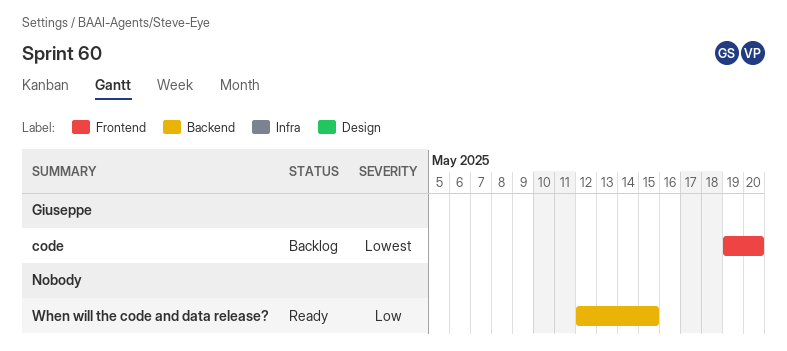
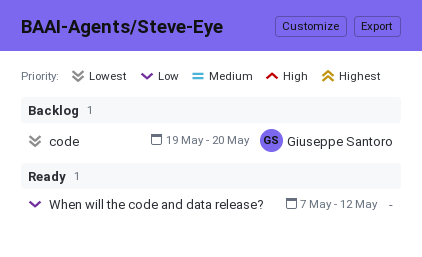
When will the code and data release?, start: May 12 -> May 7
When will the code and data release?, due: May 15 -> May 12

